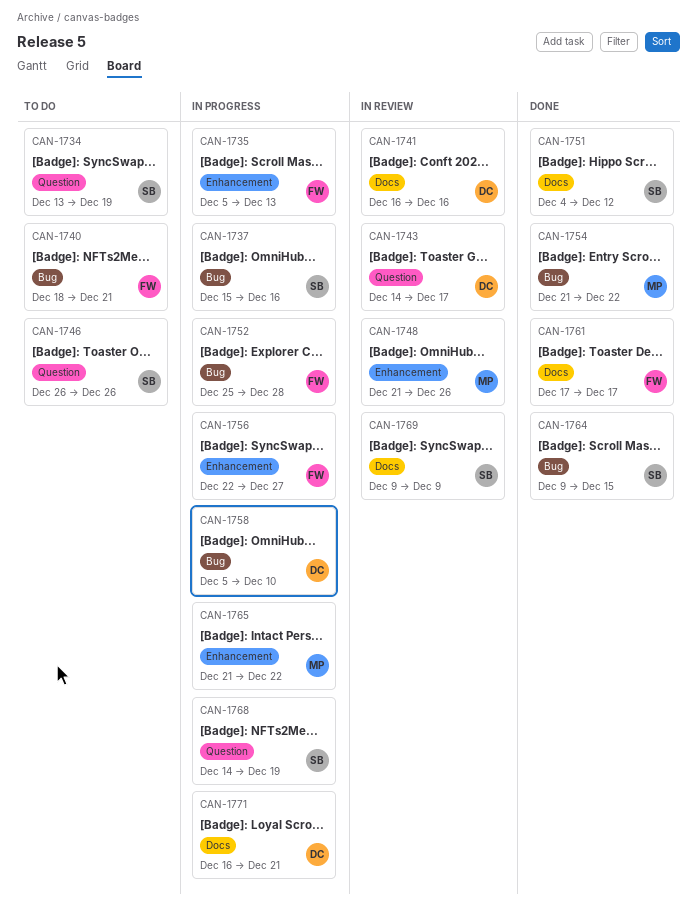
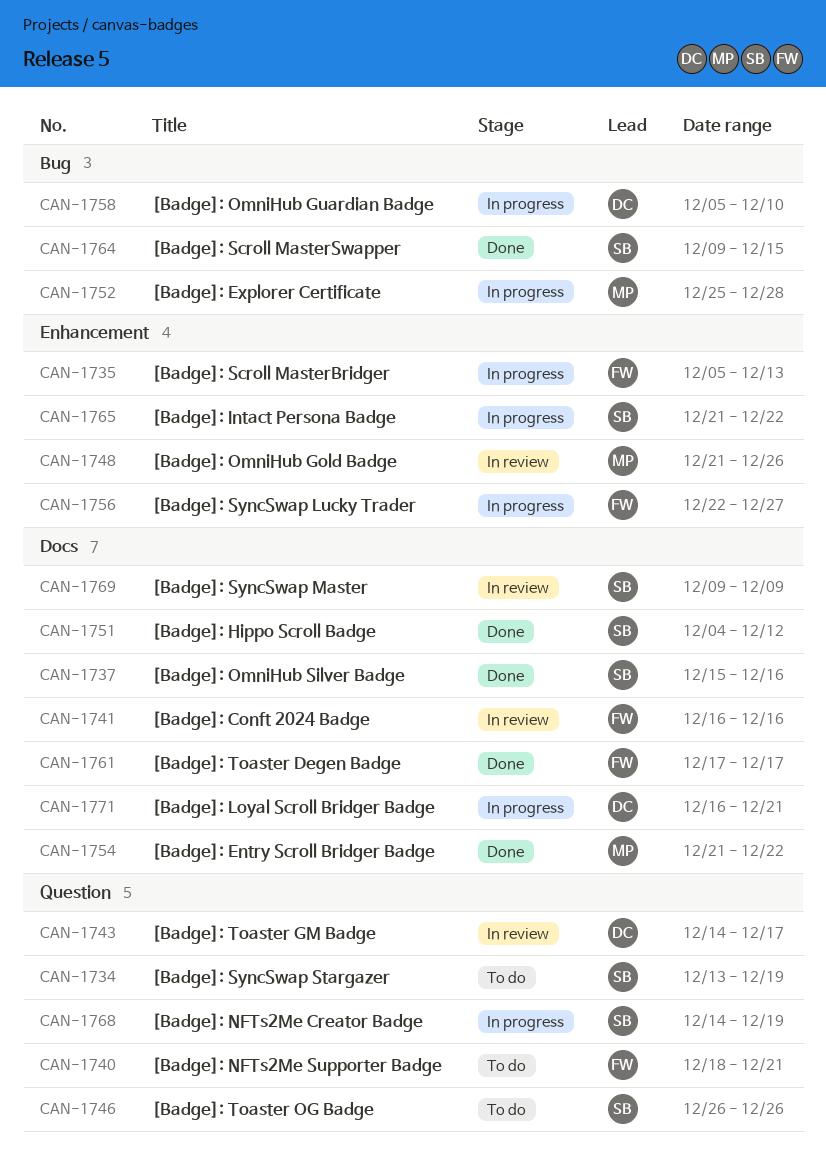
CAN-1737, status: In progress -> Done
CAN-1737, label: Bug -> Docs
CAN-1740, label: Bug -> Question
CAN-1741, owner: DC -> FW
CAN-1752, owner: FW -> MP
CAN-1754, label: Bug -> Docs
CAN-1765, owner: MP -> SB

